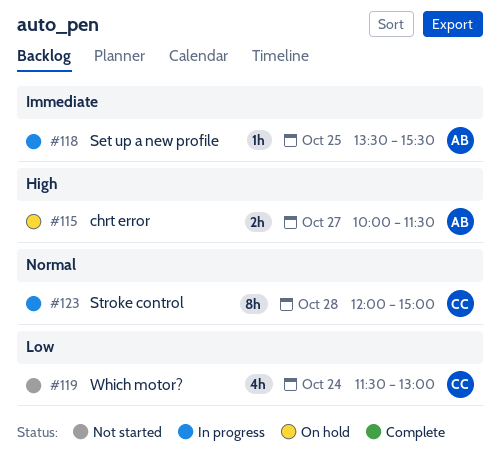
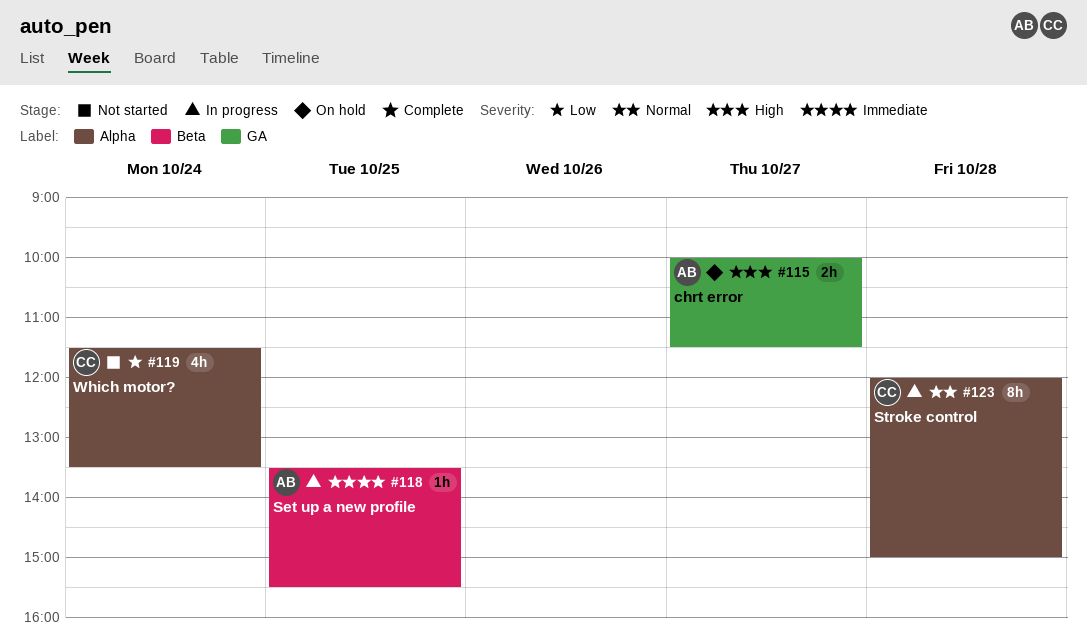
#119, ends: 13:00 -> 13:30

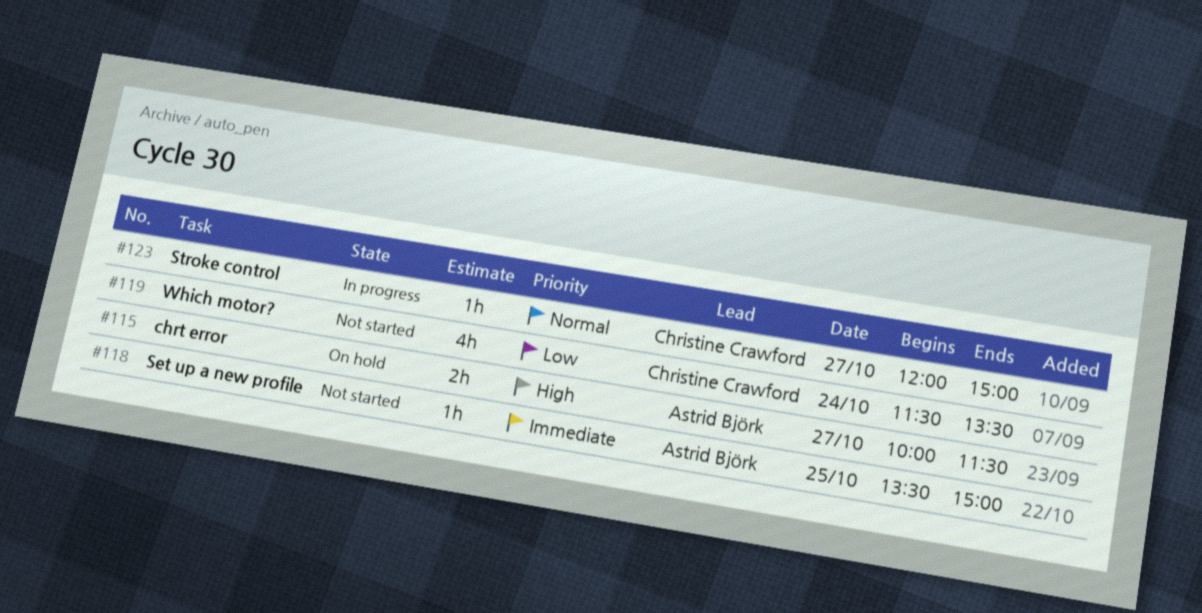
#118, status: In progress -> Not started
#118, ends: 15:30 -> 15:00
#123, estimate: 8h -> 1h
#123, day: Oct 28 -> Oct 27

